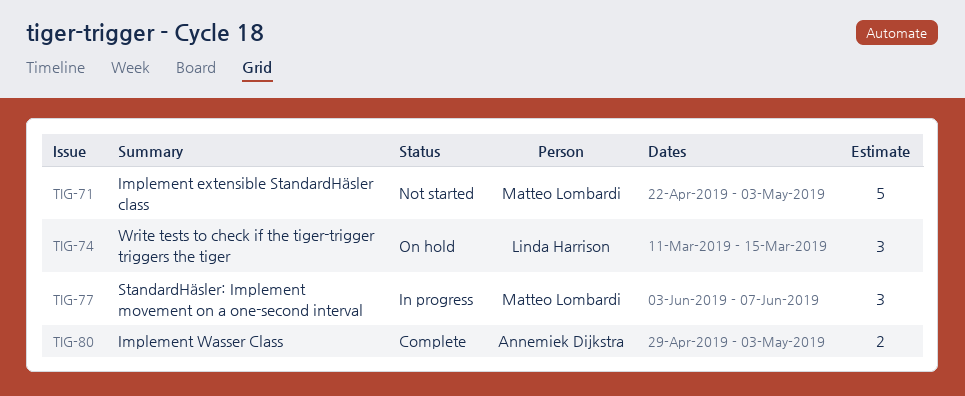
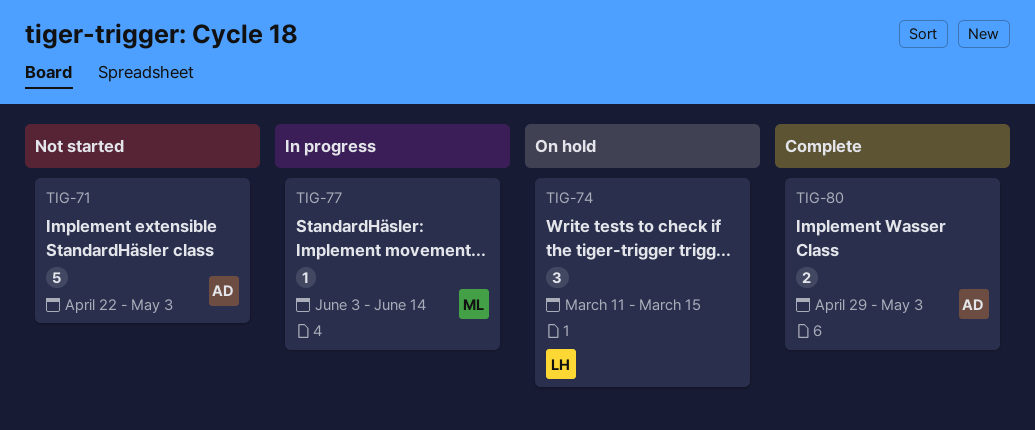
TIG-71, owner: Matteo Lombardi -> Annemiek Dijkstra
TIG-77, estimate: 3 -> 1
TIG-77, due: Jun 7 -> Jun 14

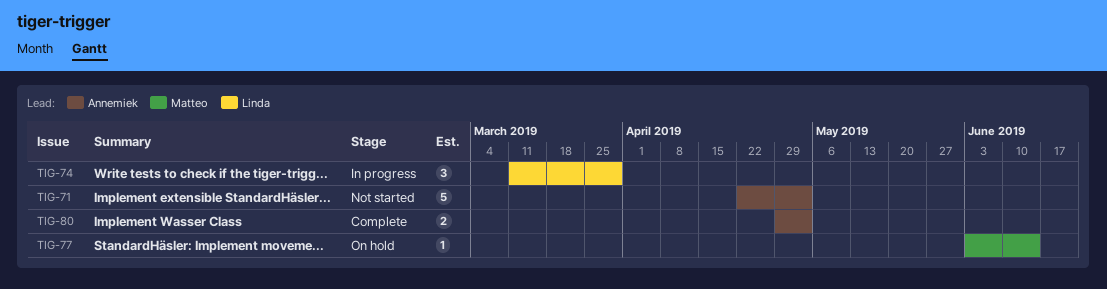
TIG-74, status: On hold -> In progress
TIG-74, due: Mar 15 -> Mar 29
TIG-77, status: In progress -> On hold

